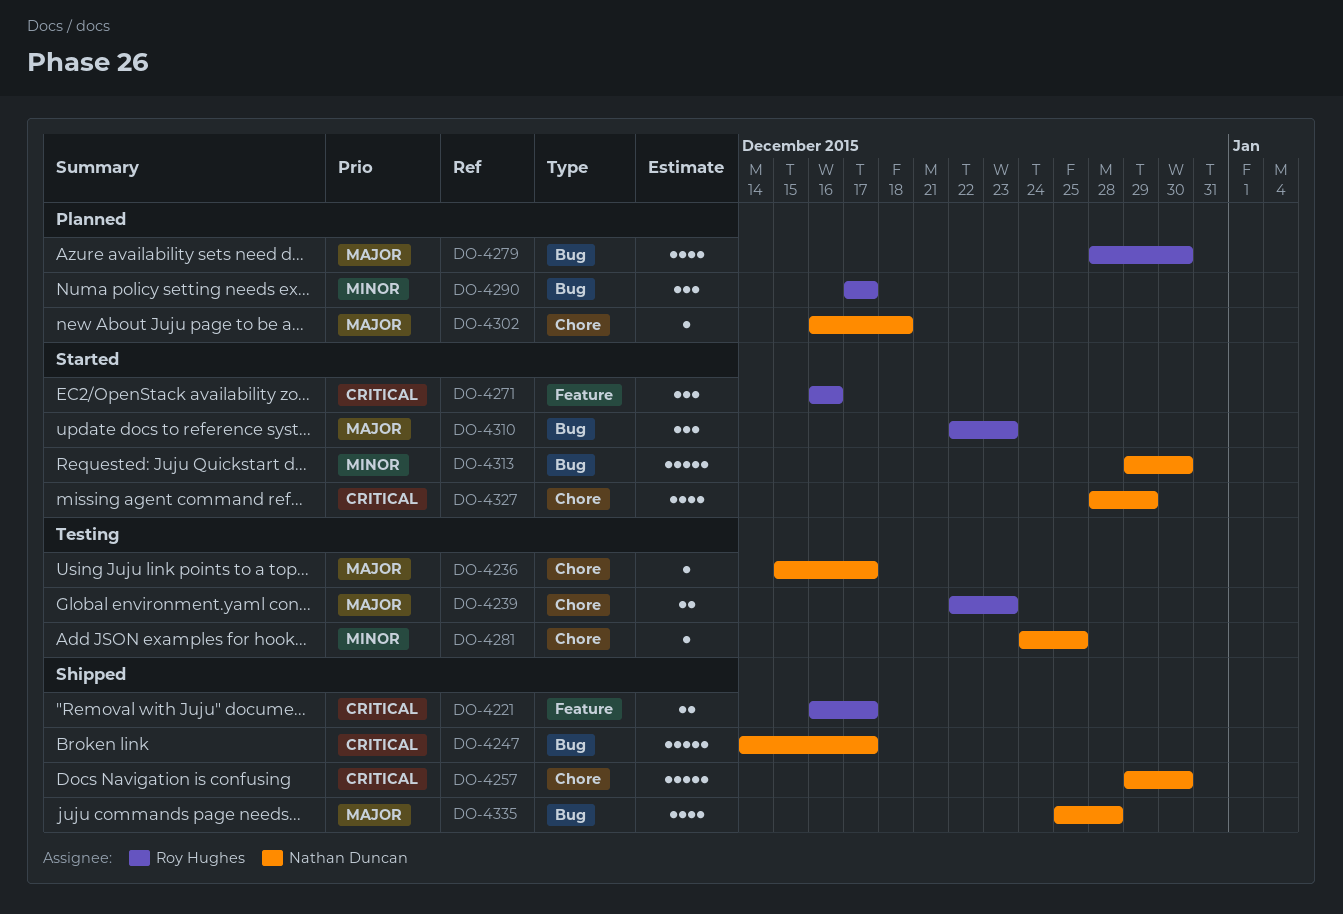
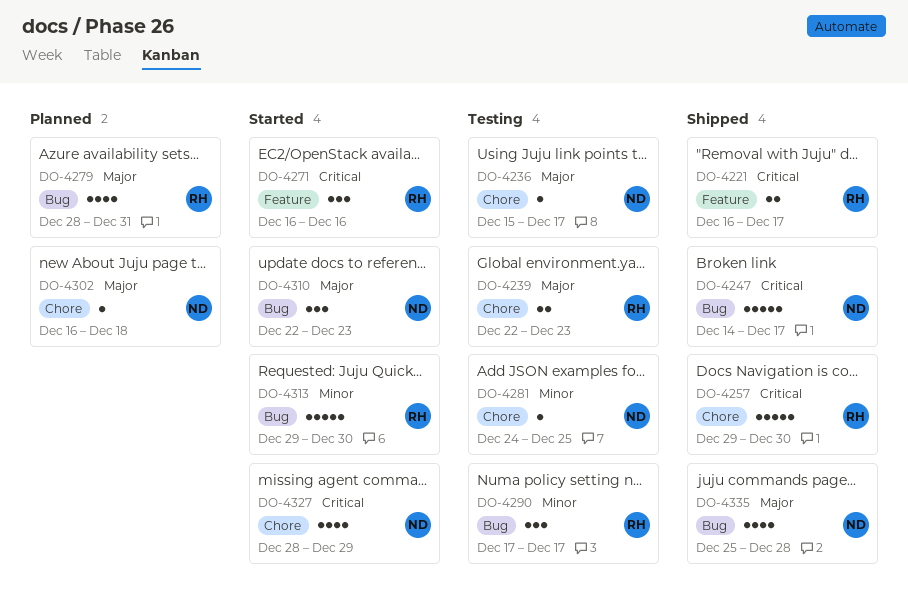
DO-4257, owner: Nathan Duncan -> Roy Hughes
DO-4279, due: Dec 30 -> Dec 31
DO-4290, status: Planned -> Testing
DO-4310, owner: Roy Hughes -> Nathan Duncan
DO-4313, owner: Nathan Duncan -> Roy Hughes

